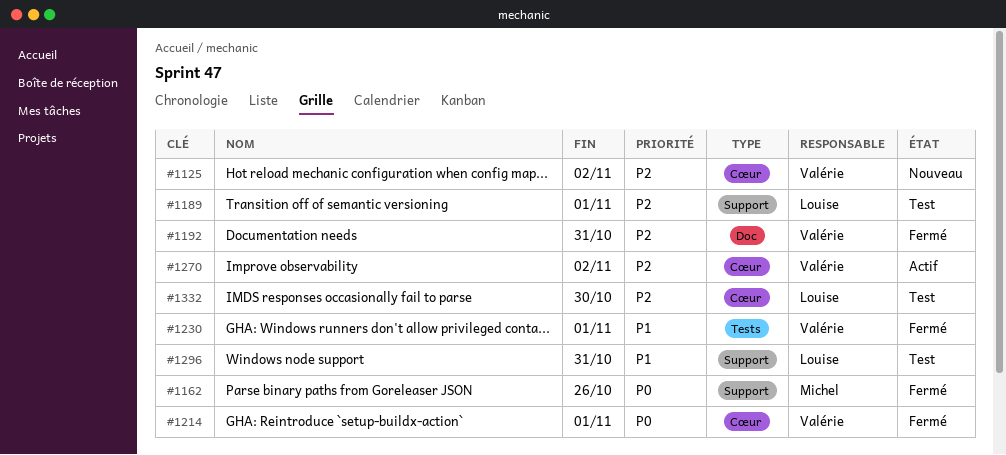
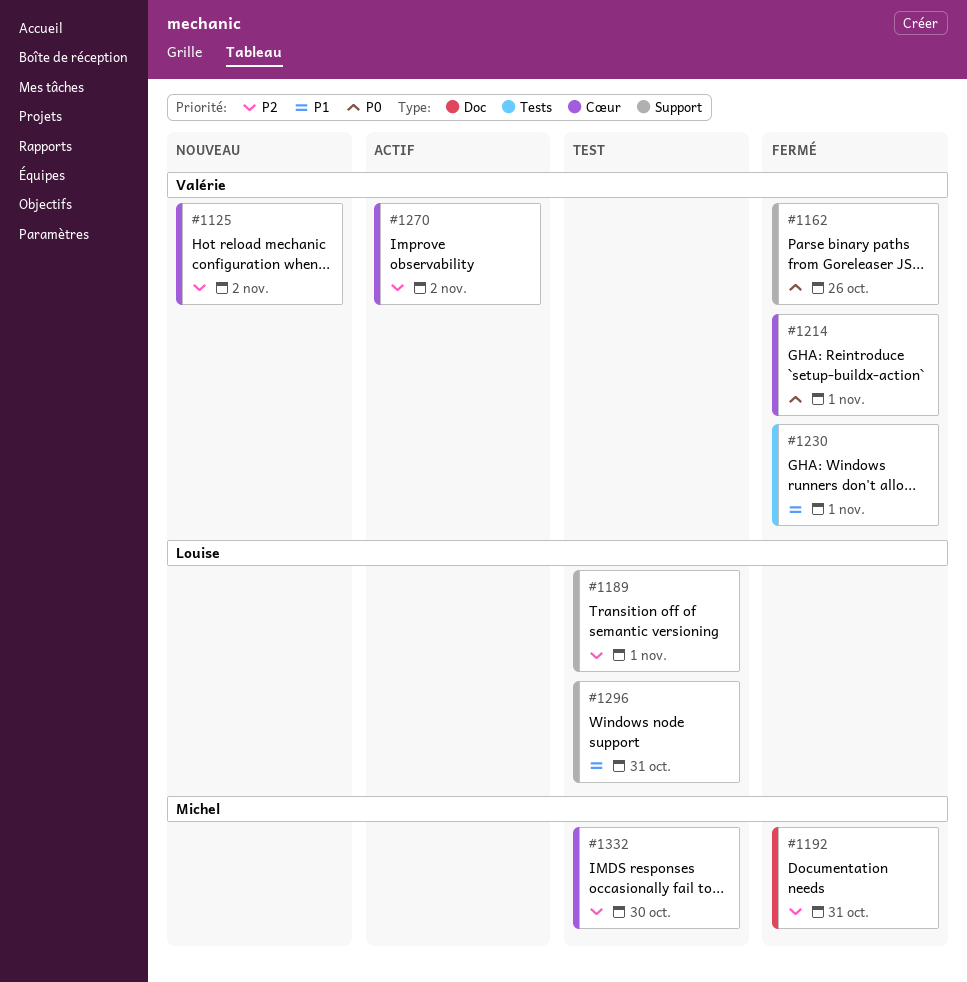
#1162, owner: Michel -> Valérie
#1192, owner: Valérie -> Michel
#1332, owner: Louise -> Michel

